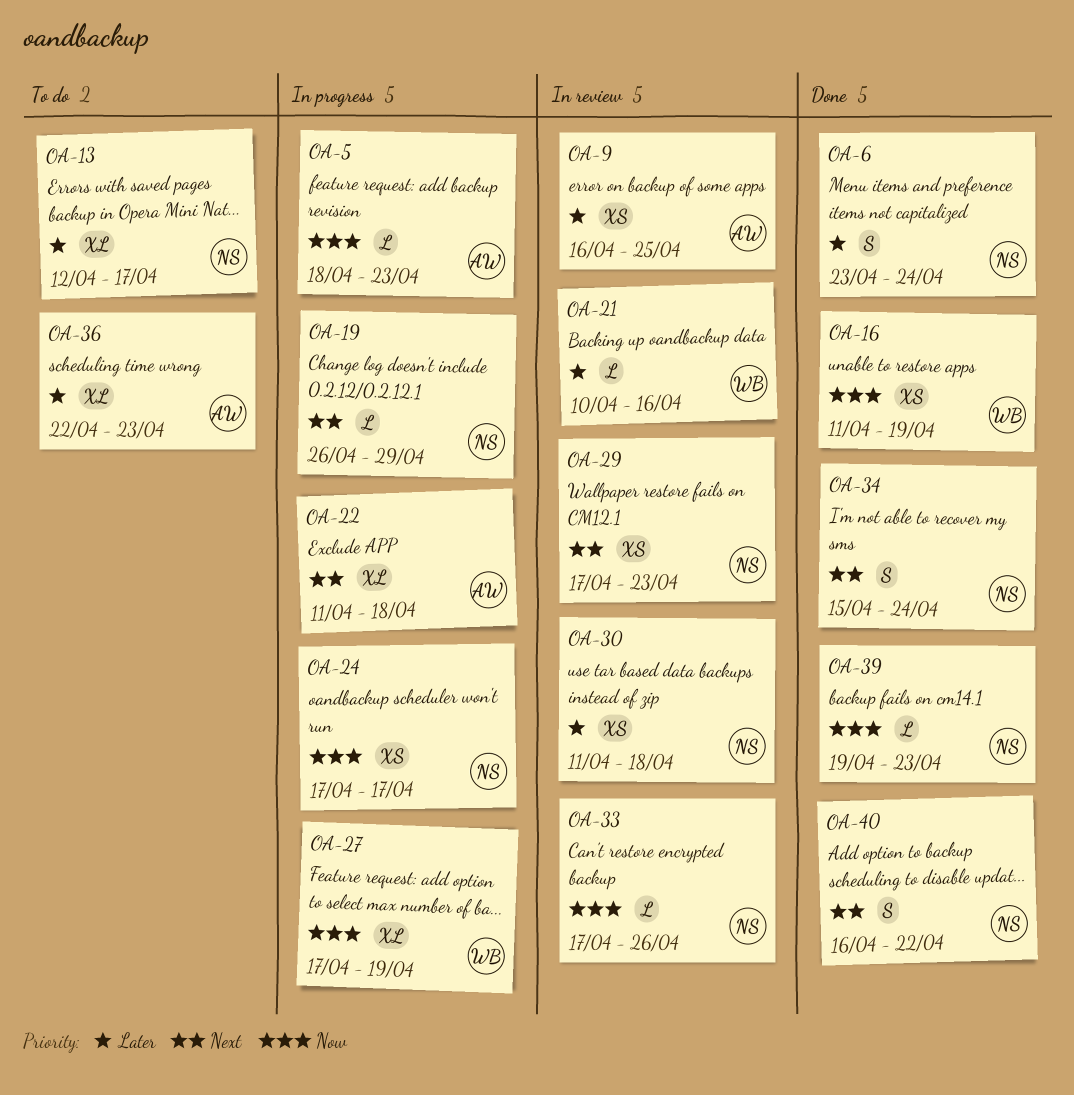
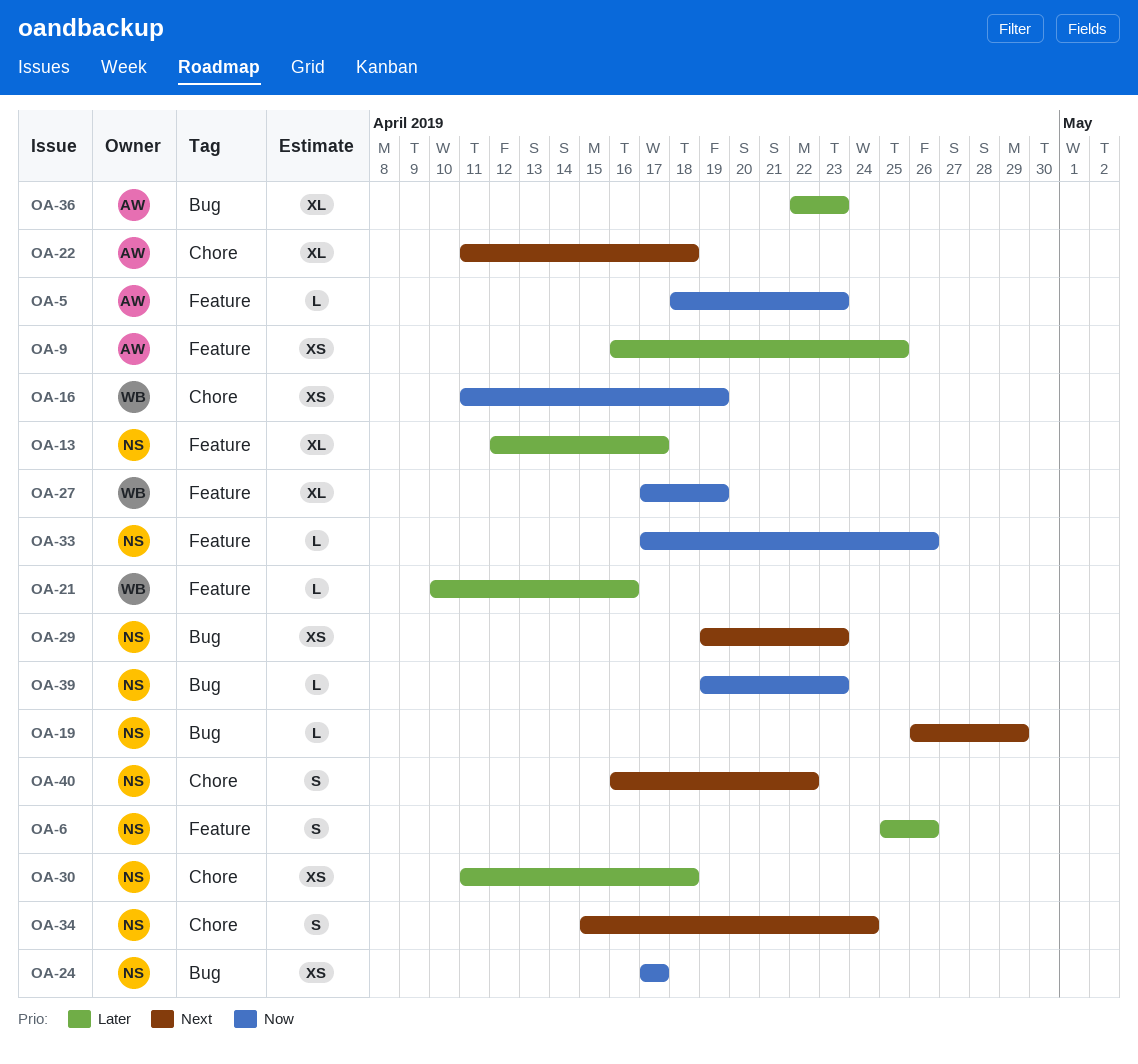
OA-6, start: Apr 23 -> Apr 25
OA-6, due: Apr 24 -> Apr 26
OA-29, start: Apr 17 -> Apr 19

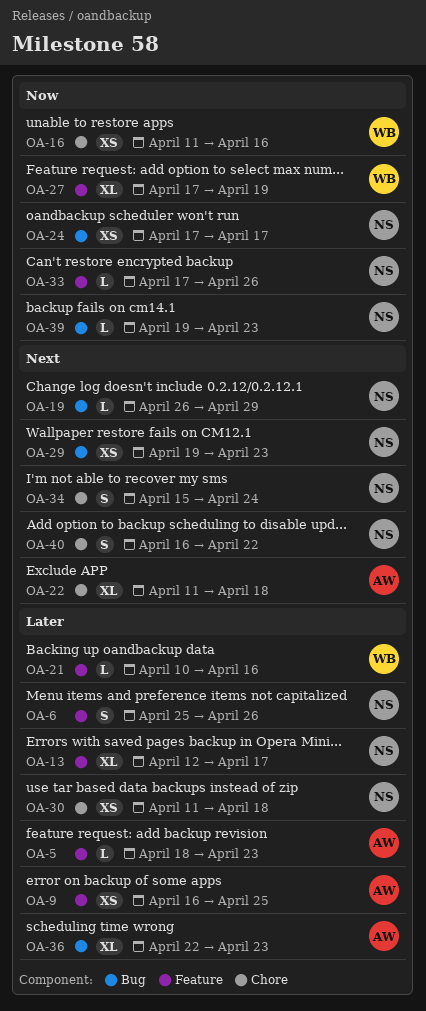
OA-5, priority: Now -> Later
OA-16, due: Apr 19 -> Apr 16

